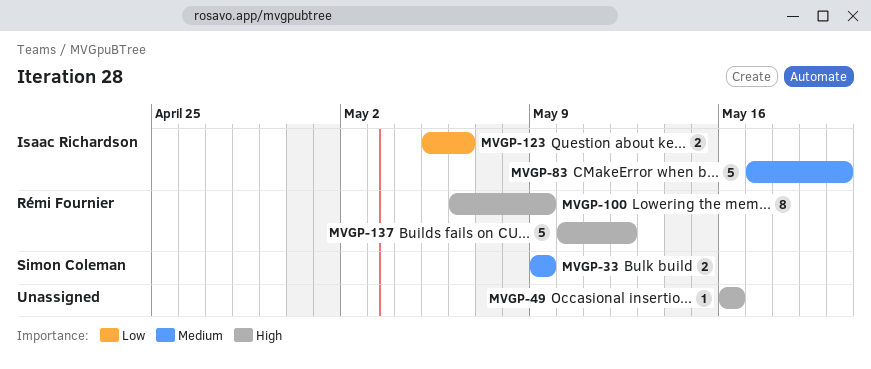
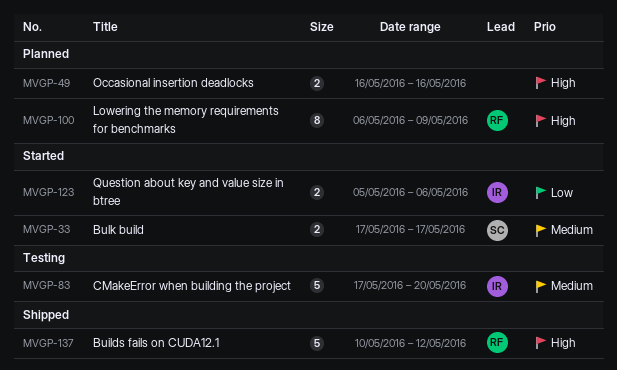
MVGP-33, start: May 9 -> May 17
MVGP-33, due: May 9 -> May 17
MVGP-49, estimate: 1 -> 2

